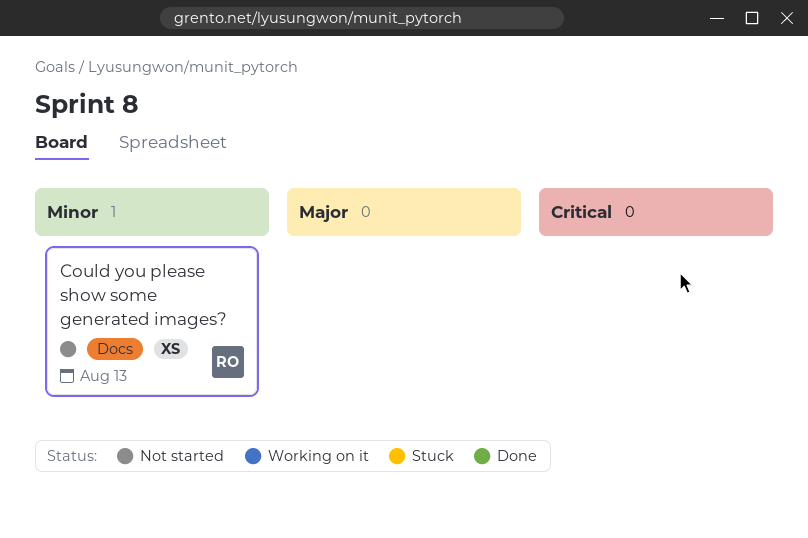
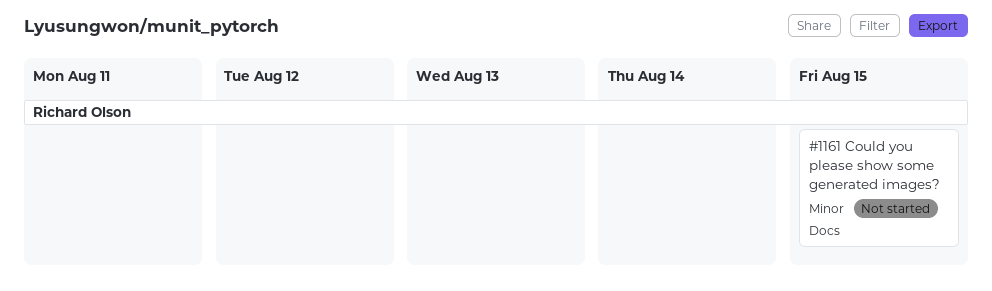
Could you please show some generated images?, due: Aug 13 -> Aug 15

